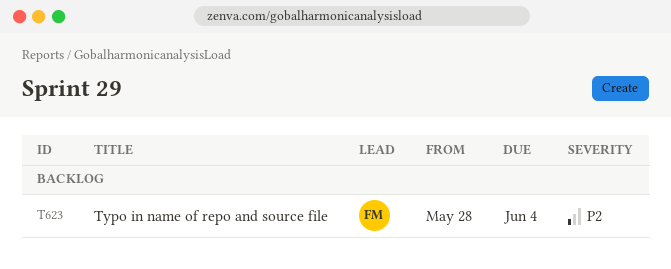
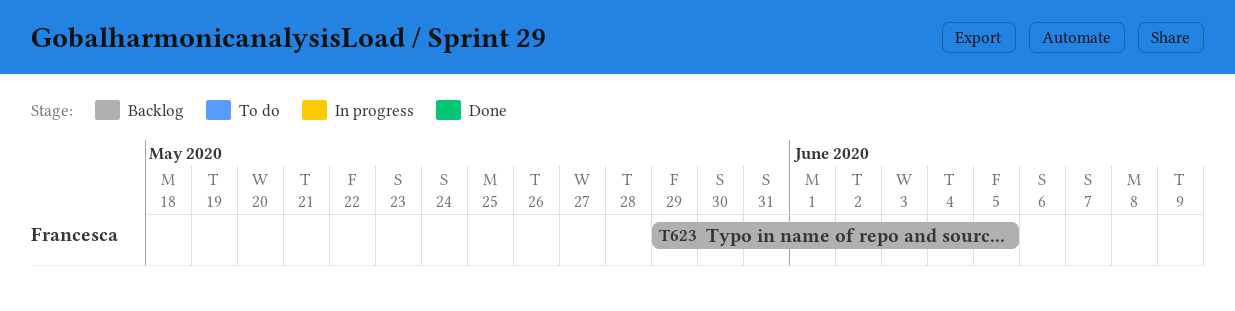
T623, start: May 28 -> May 29
T623, due: Jun 4 -> Jun 5

